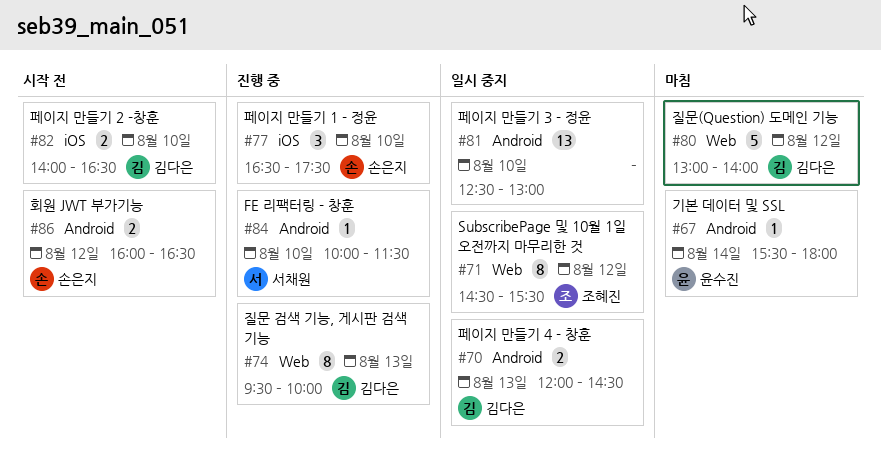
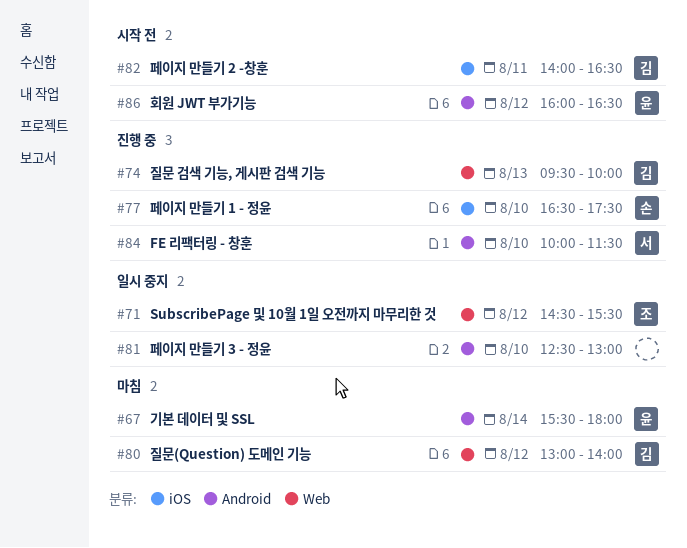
#70: present -> none
#82, day: Aug 10 -> Aug 11
#86, owner: 손은지 -> 윤수진

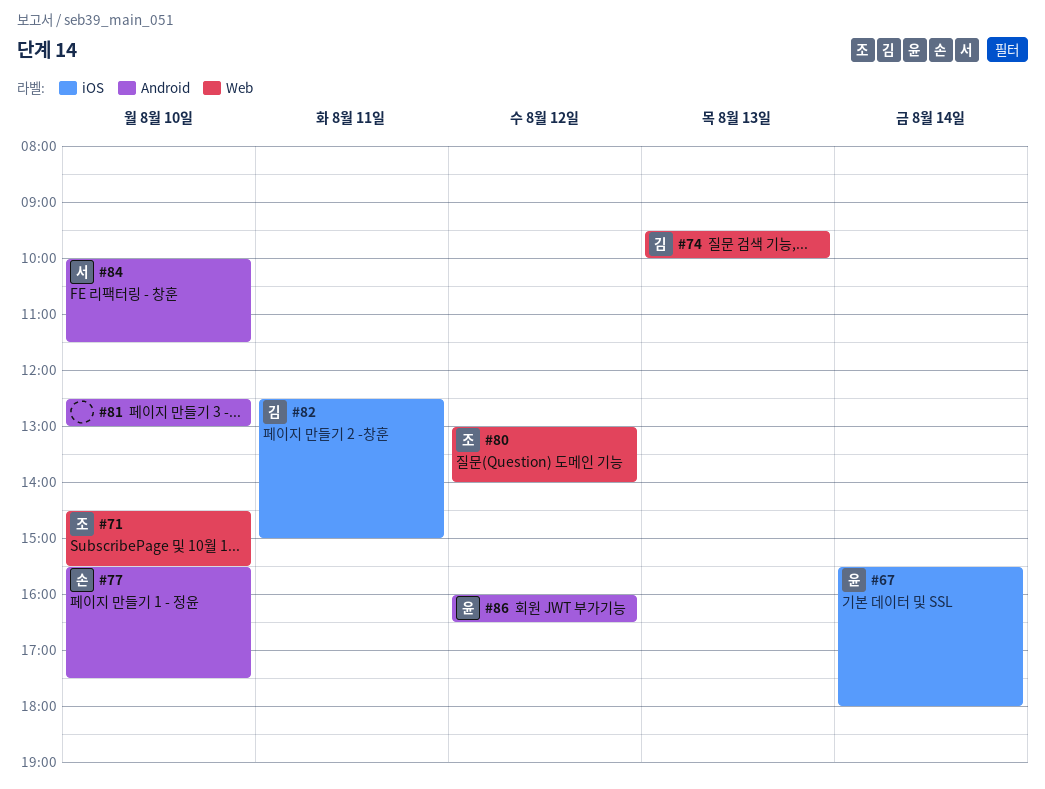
#67, label: Android -> iOS
#71, day: Aug 12 -> Aug 10
#77, label: iOS -> Android
#77, begins: 16:30 -> 15:30
#80, owner: 김 -> 조
#82, begins: 14:00 -> 12:30
#82, ends: 16:30 -> 15:00

